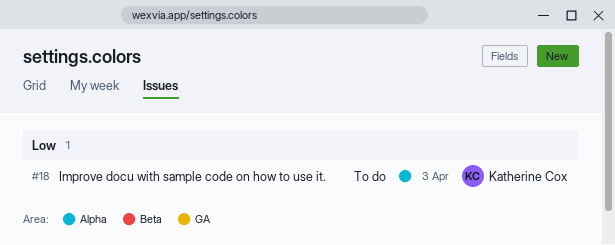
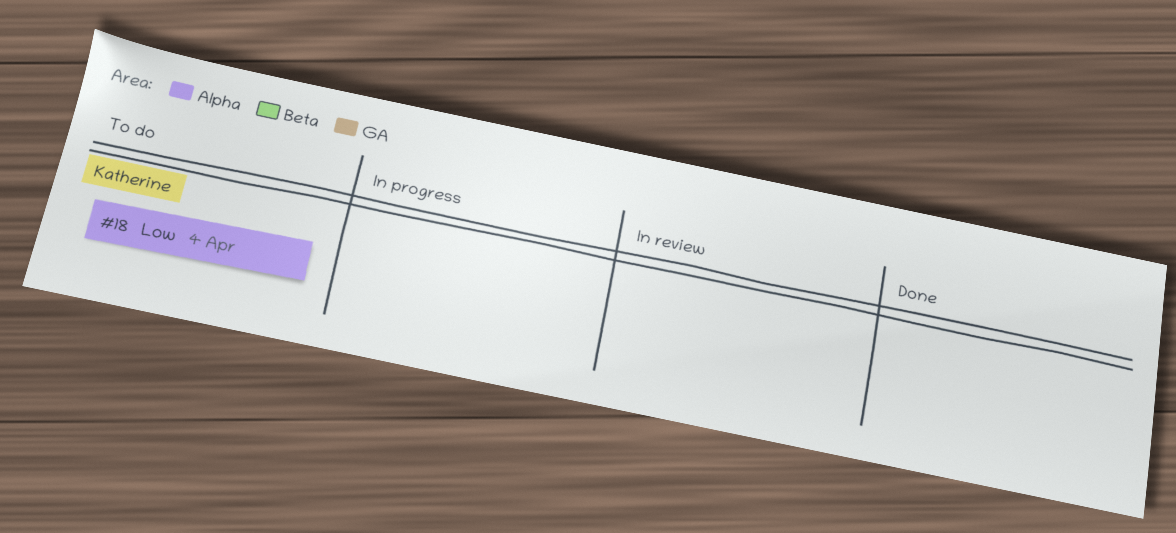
#18, due: Apr 3 -> Apr 4

